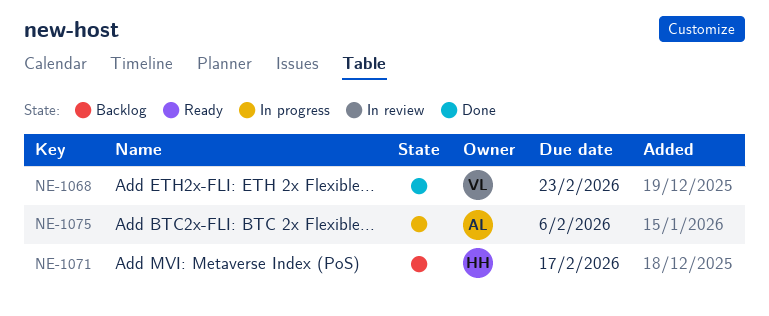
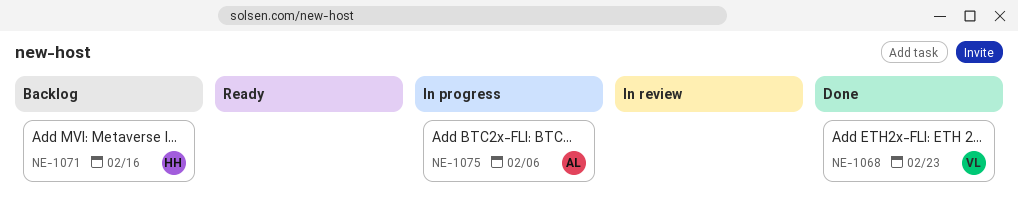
NE-1071, due: Feb 17 -> Feb 16

